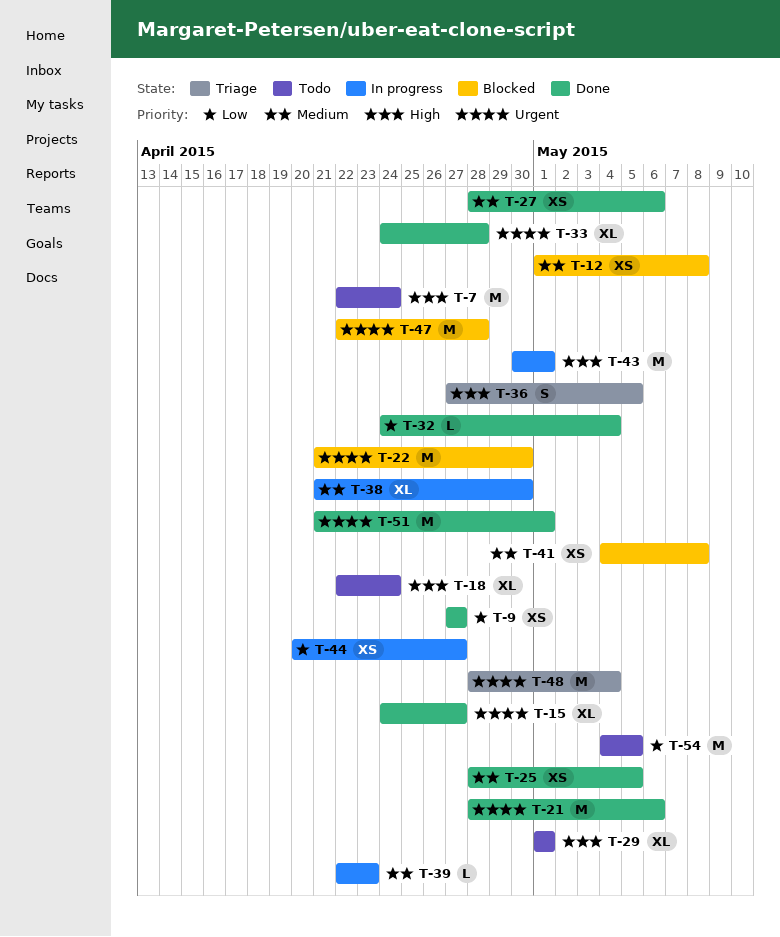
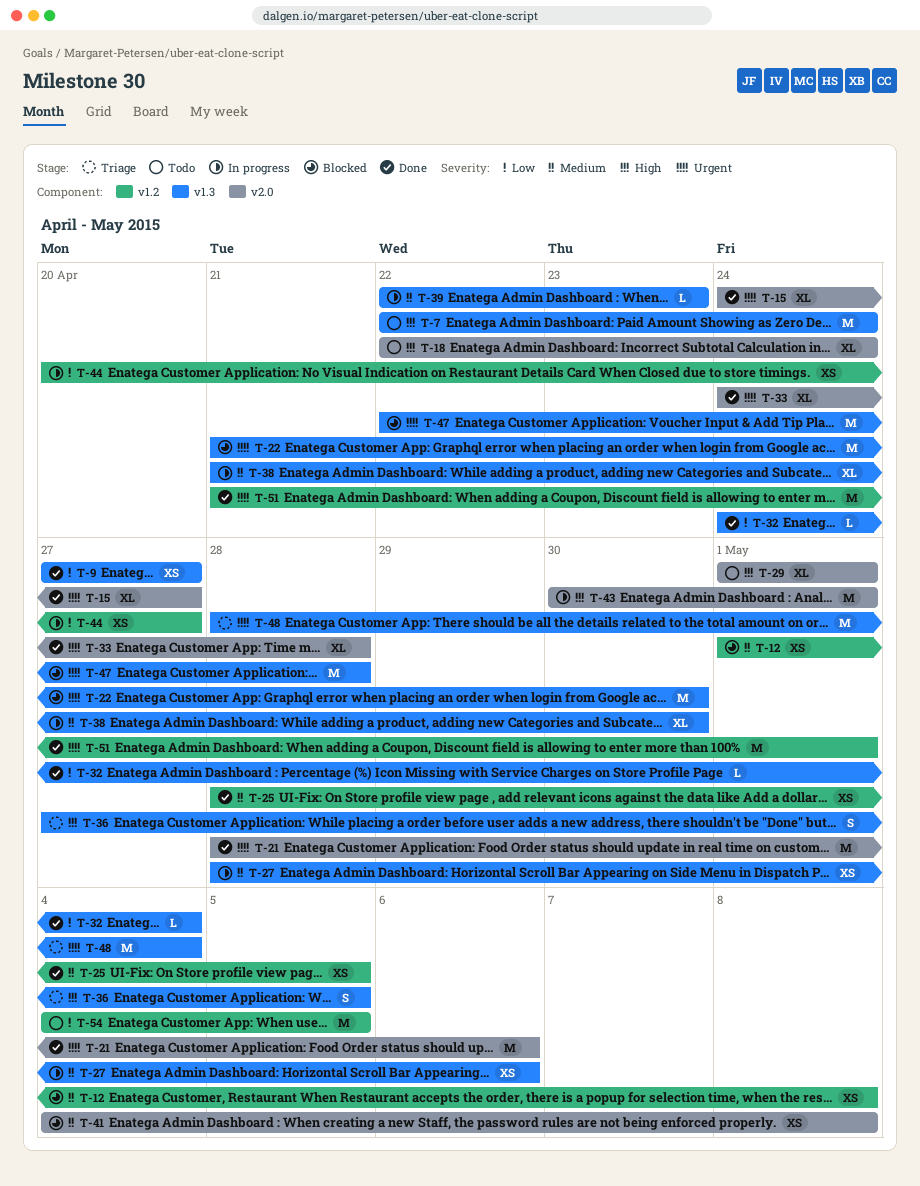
T-27, status: Done -> In progress

